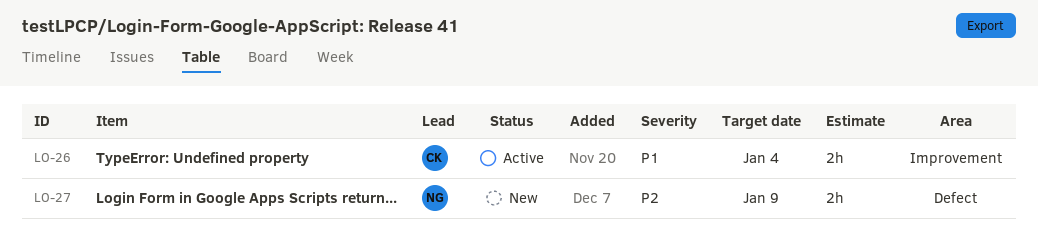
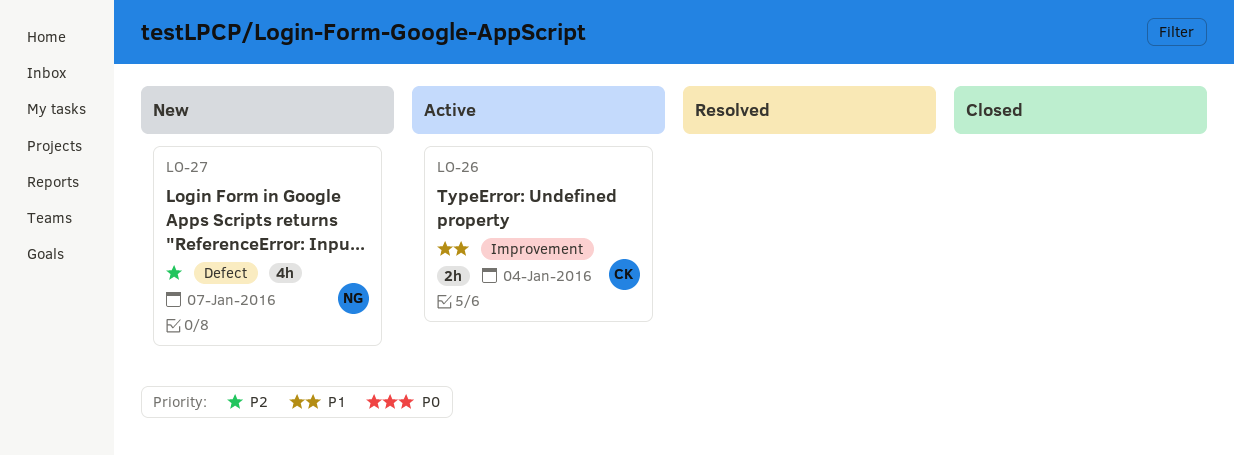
LO-27, estimate: 2h -> 4h
LO-27, due: Jan 9 -> Jan 7

